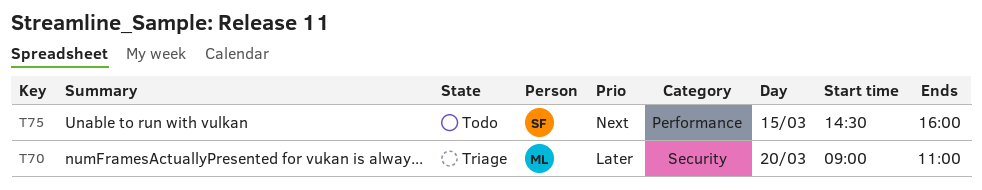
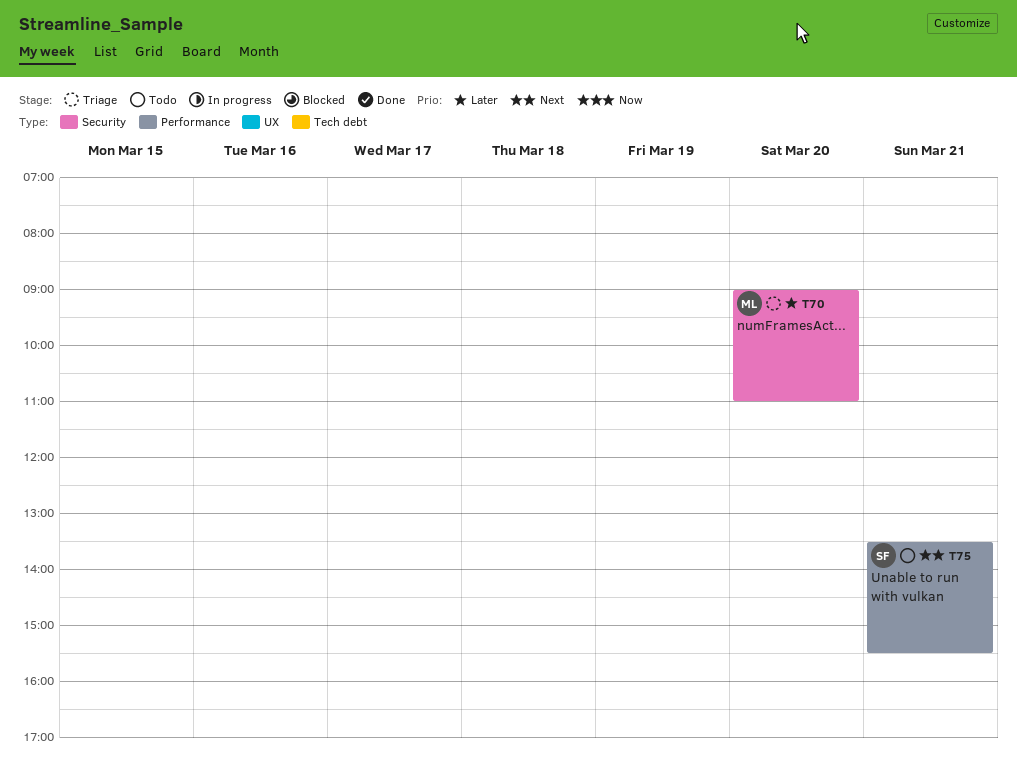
T75, day: Mar 15 -> Mar 21
T75, begins: 14:30 -> 13:30
T75, ends: 16:00 -> 15:30

